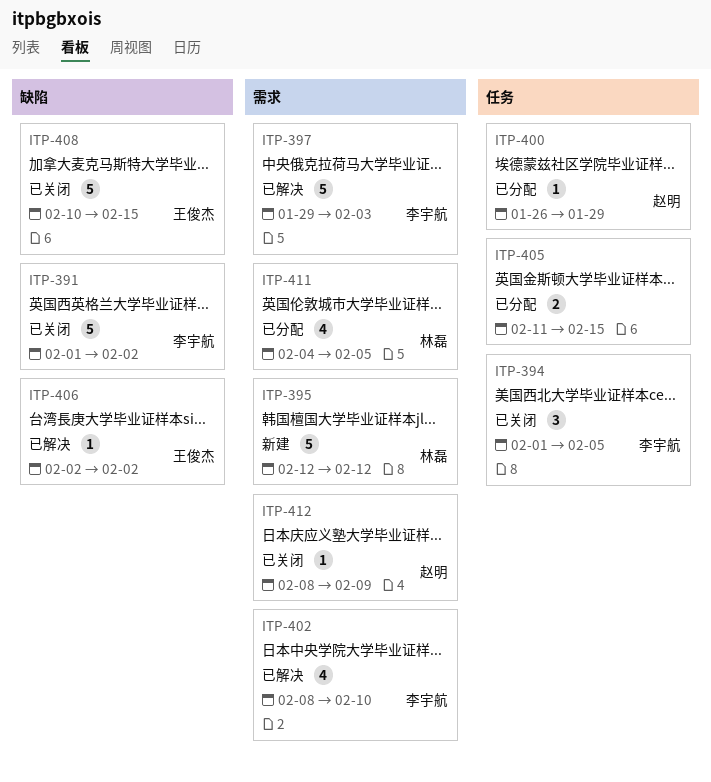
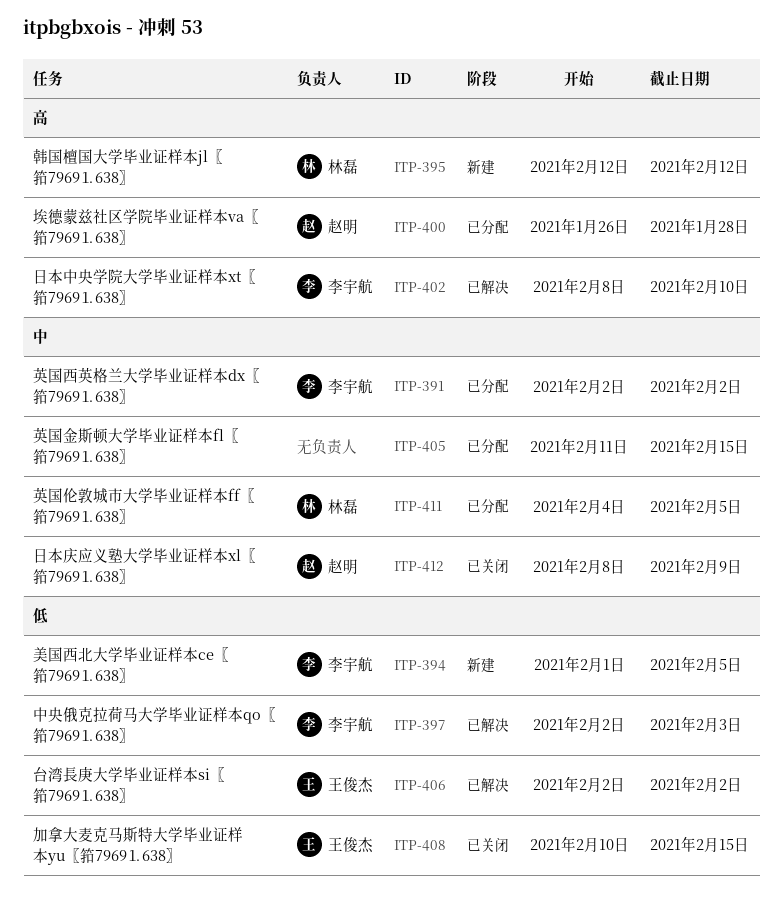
ITP-391, status: 已关闭 -> 已分配
ITP-391, start: Feb 1 -> Feb 2
ITP-394, status: 已关闭 -> 新建
ITP-397, start: Jan 29 -> Feb 2
ITP-400, due: Jan 29 -> Jan 28

